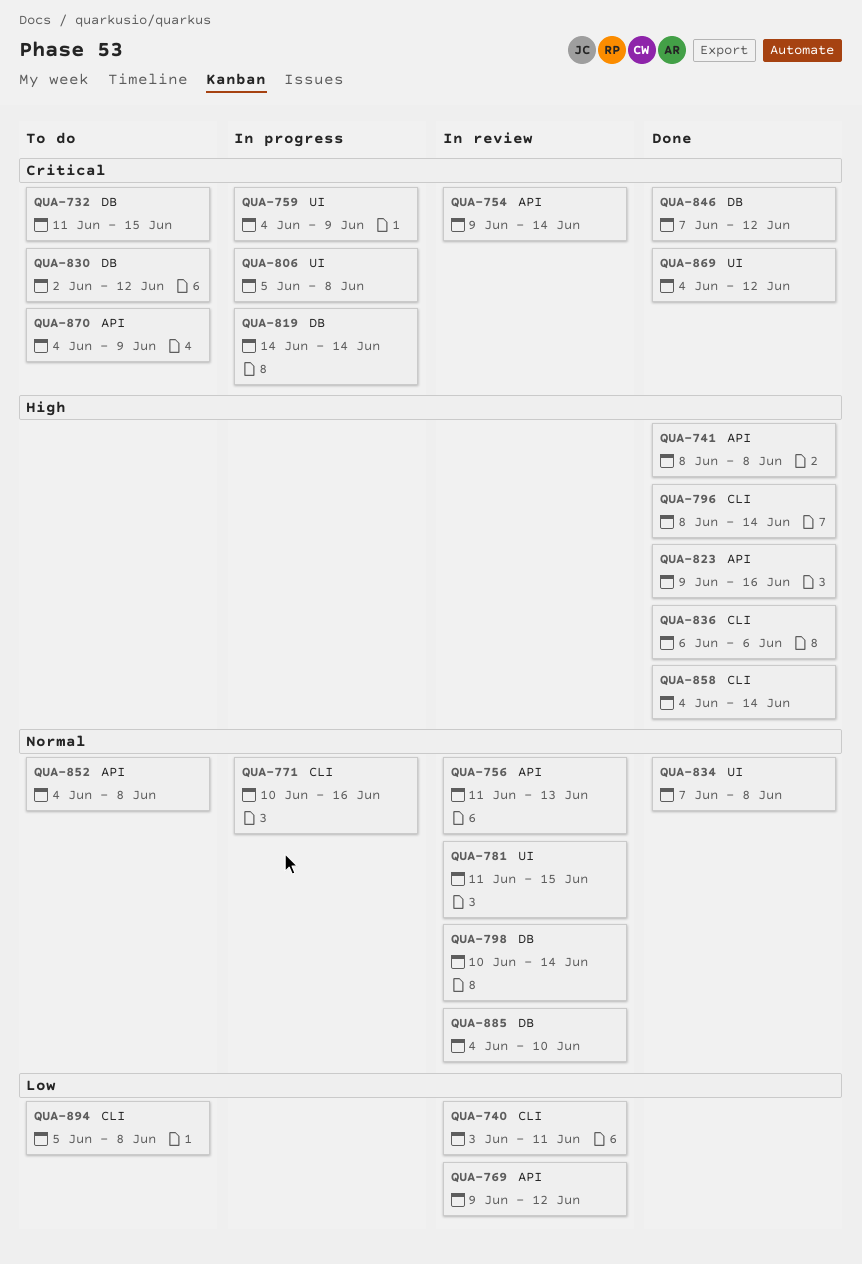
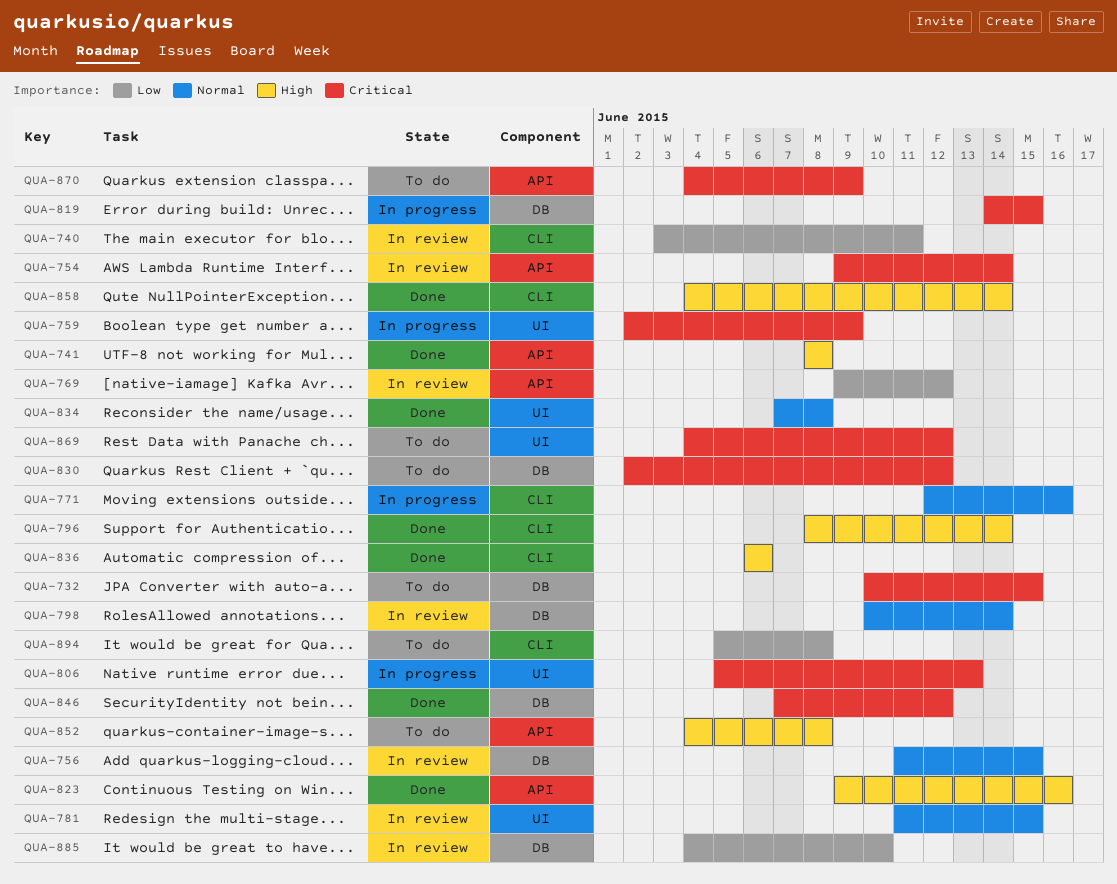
QUA-732, start: Jun 11 -> Jun 10
QUA-756, label: API -> DB
QUA-756, due: Jun 13 -> Jun 15
QUA-759, start: Jun 4 -> Jun 2
QUA-771, start: Jun 10 -> Jun 12
QUA-806, due: Jun 8 -> Jun 13
QUA-819, due: Jun 14 -> Jun 15
QUA-852, priority: Normal -> High
QUA-869, status: Done -> To do
QUA-885, priority: Normal -> Low

